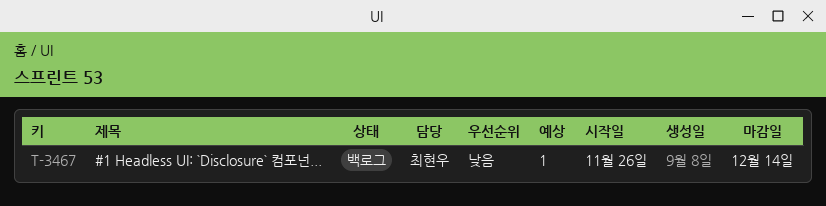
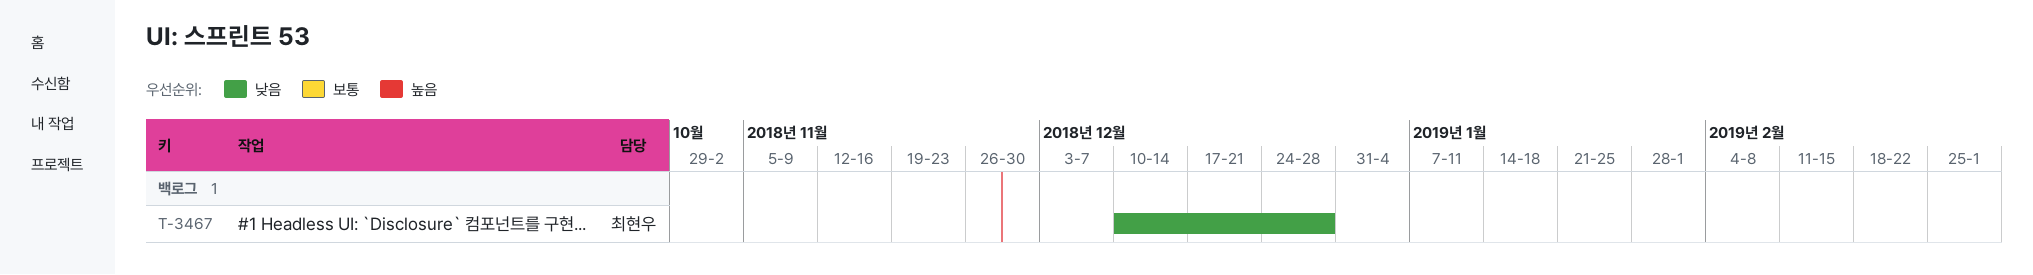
T-3467, start: Nov 26 -> Dec 10
T-3467, due: Dec 14 -> Dec 28

